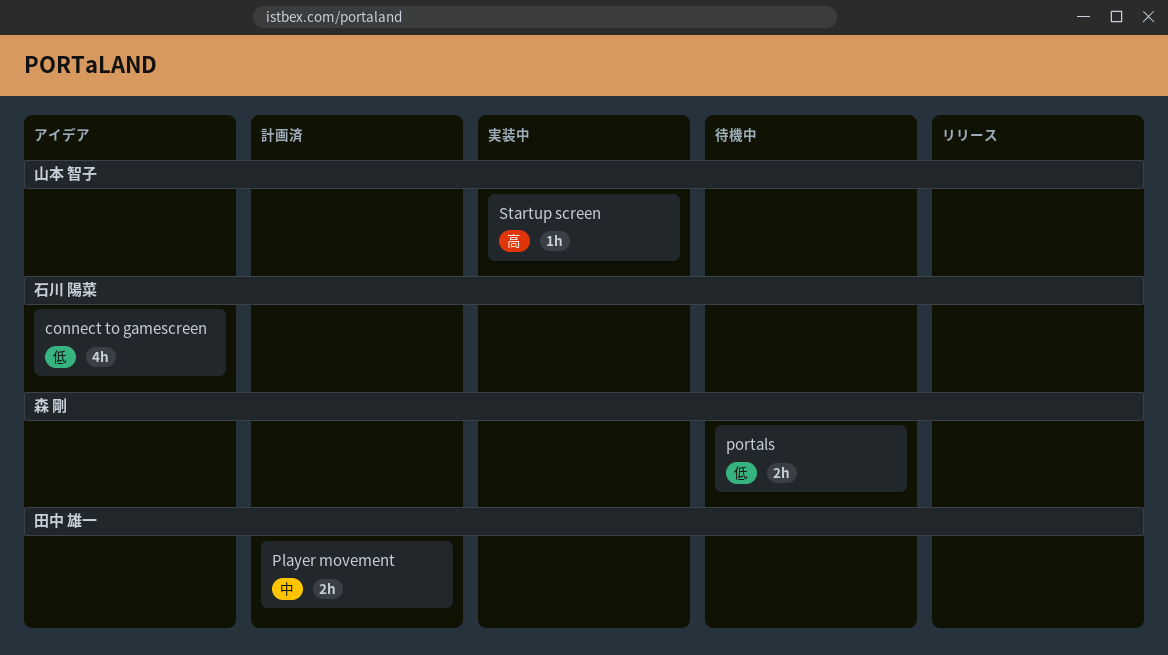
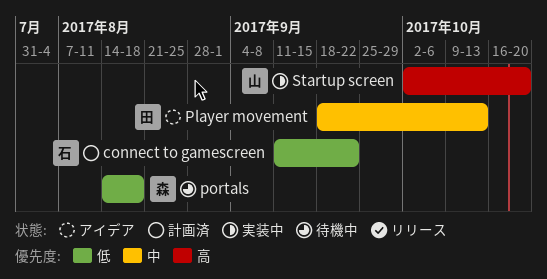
connect to gamescreen, status: アイデア -> 計画済
Player movement, status: 計画済 -> アイデア

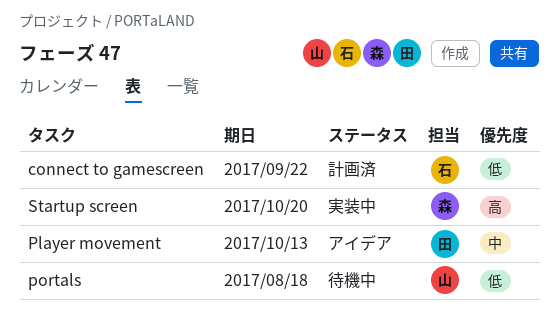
portals, owner: 森 -> 山
Startup screen, owner: 山 -> 森

